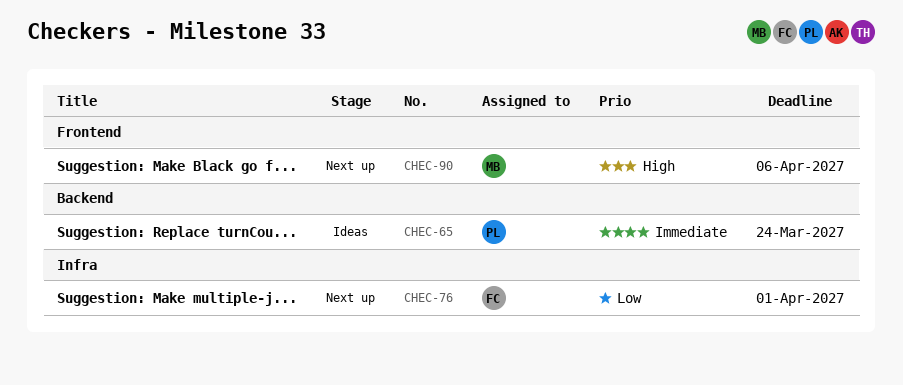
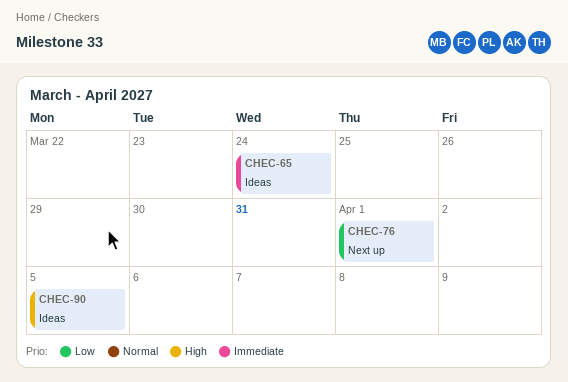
CHEC-90, status: Next up -> Ideas
CHEC-90, due: Apr 6 -> Apr 5

